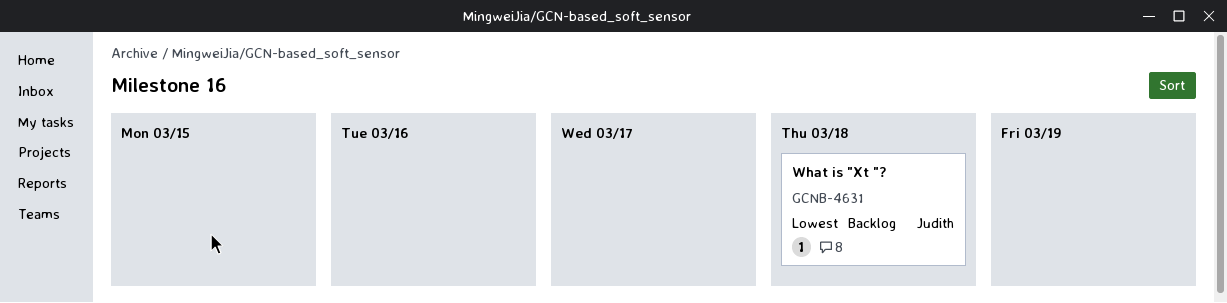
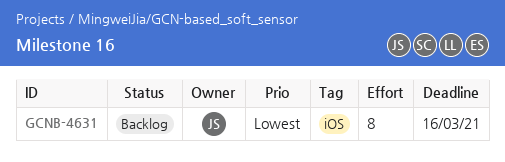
GCNB-4631, estimate: 1 -> 8
GCNB-4631, due: Mar 18 -> Mar 16

